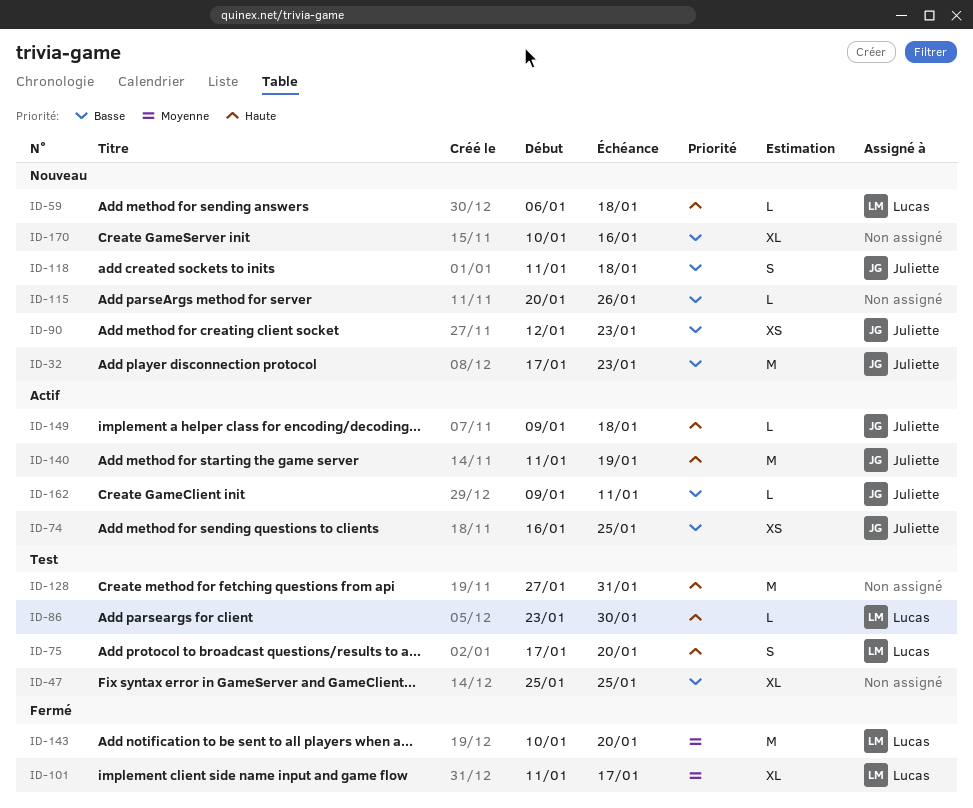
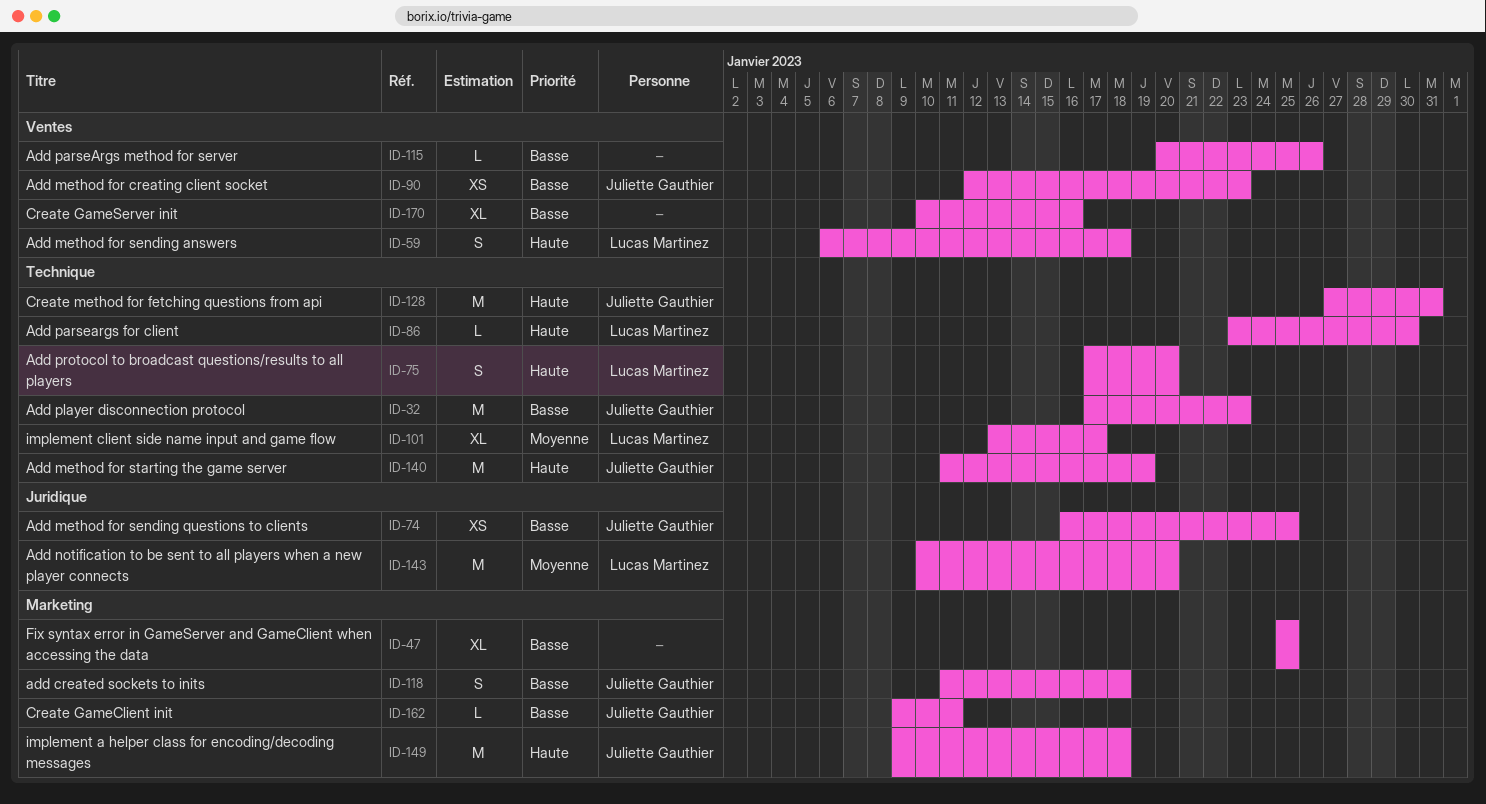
ID-59, estimate: L -> S
ID-101, start: Jan 11 -> Jan 13
ID-128, owner: none -> Juliette Gauthier
ID-149, estimate: L -> M

